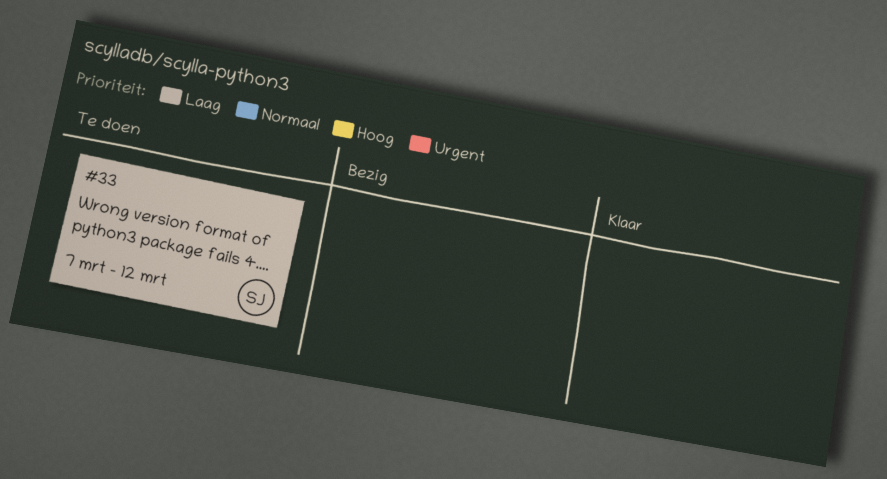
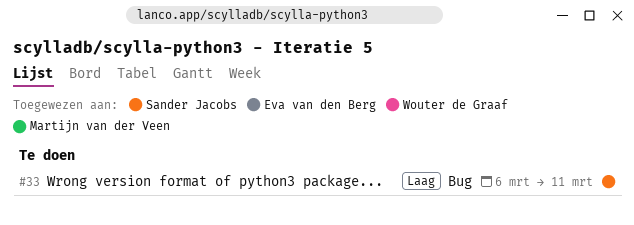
#33, start: Mar 7 -> Mar 6
#33, due: Mar 12 -> Mar 11

